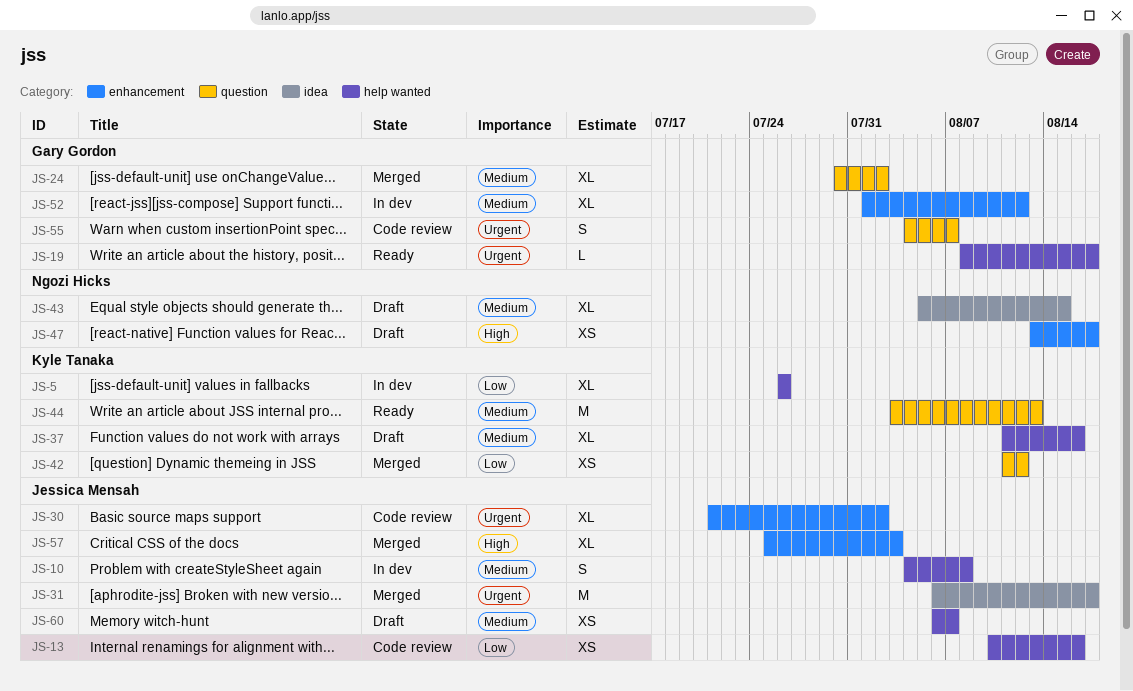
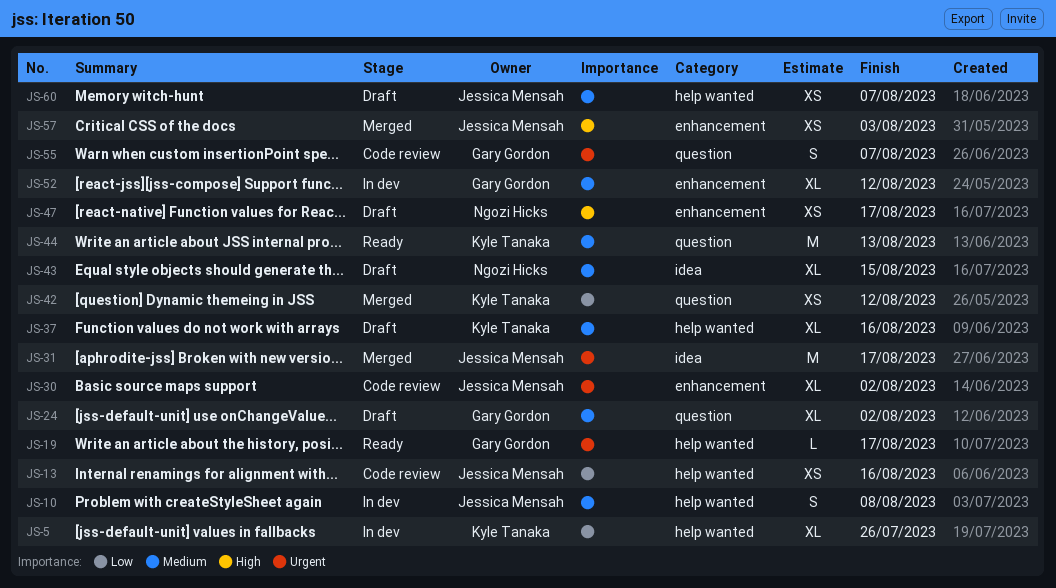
JS-24, status: Merged -> Draft
JS-57, estimate: XL -> XS

